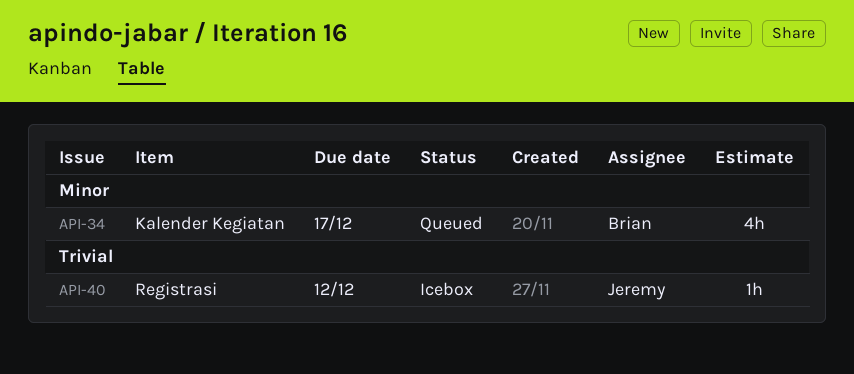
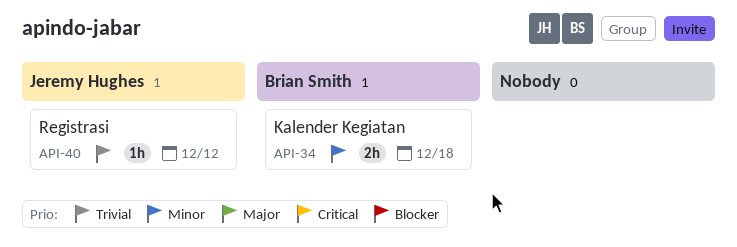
API-34, estimate: 4h -> 2h
API-34, due: Dec 17 -> Dec 18

